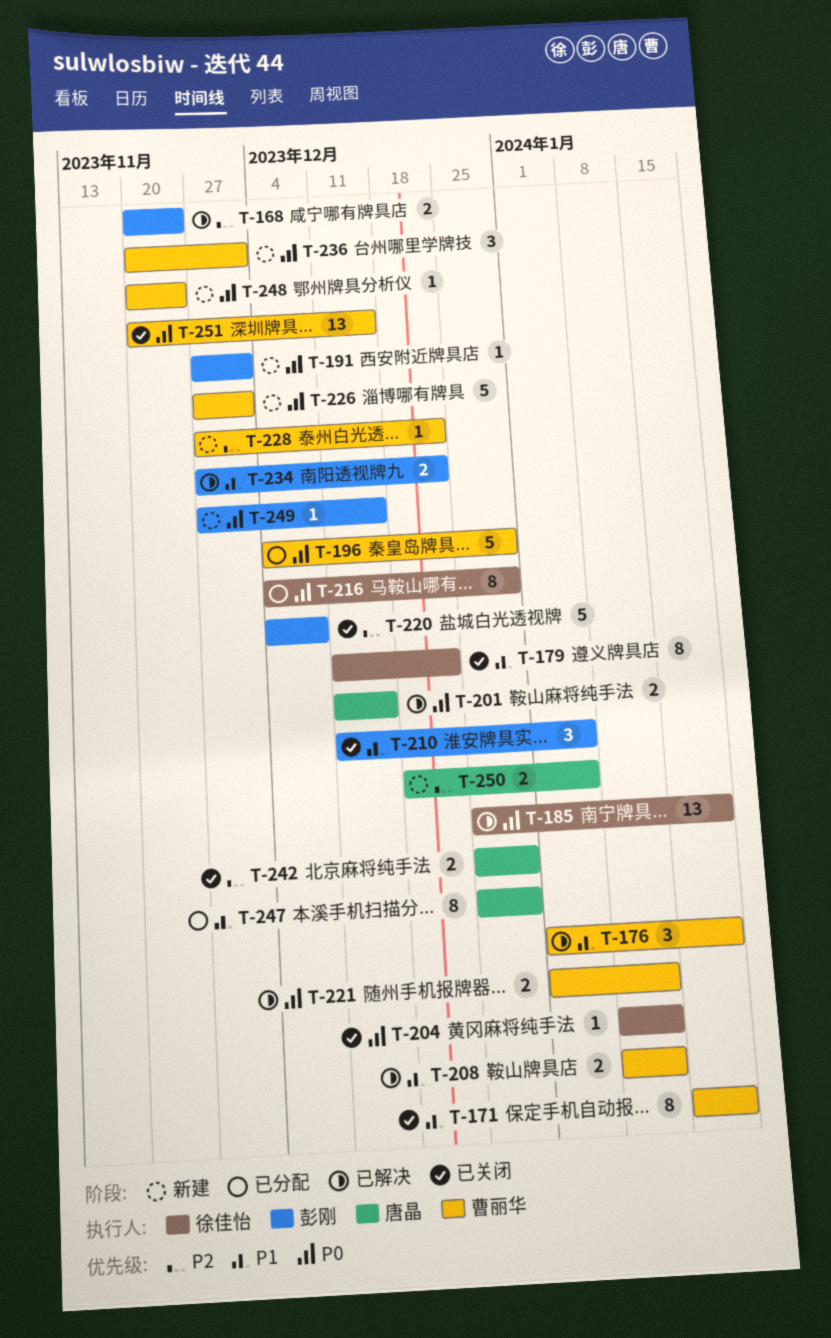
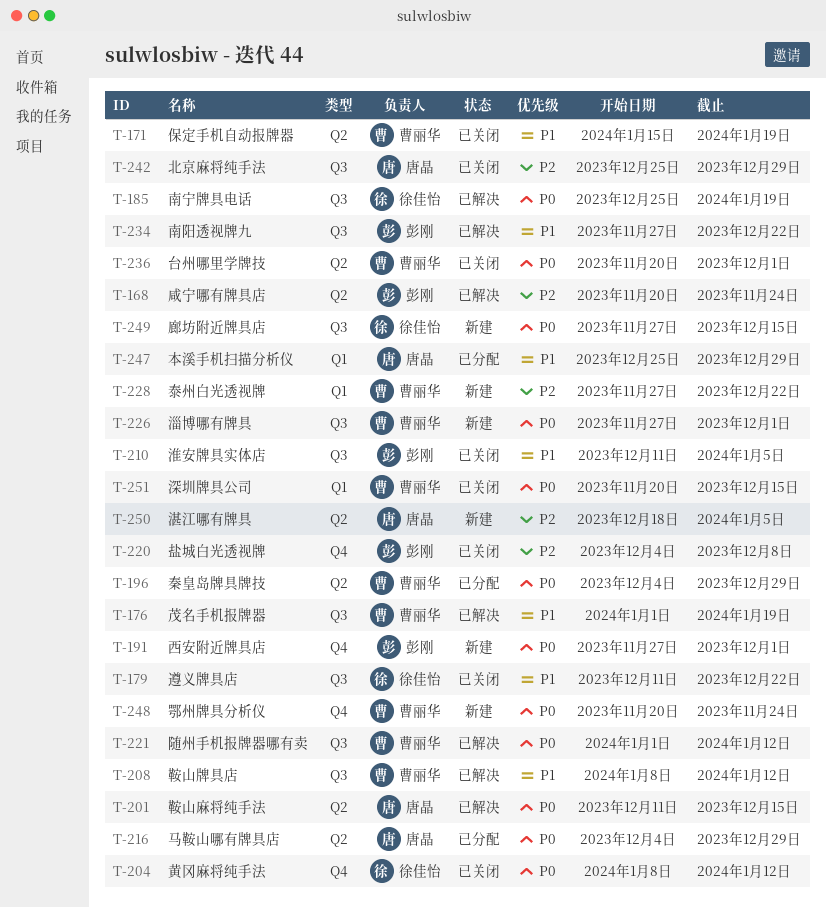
T-216, owner: 徐佳怡 -> 唐晶
T-236, status: 新建 -> 已关闭
T-249, owner: 彭刚 -> 徐佳怡

